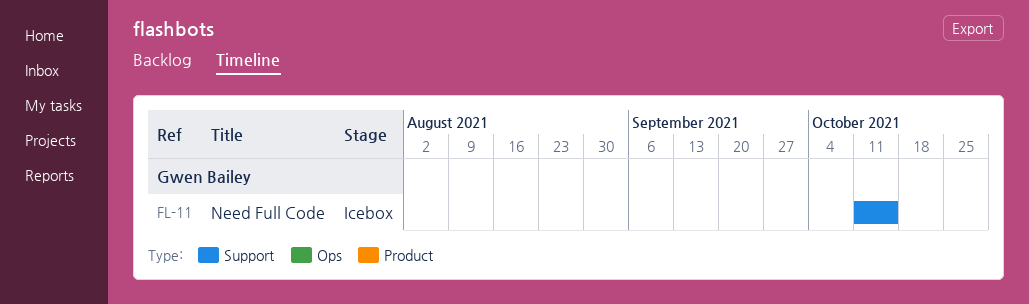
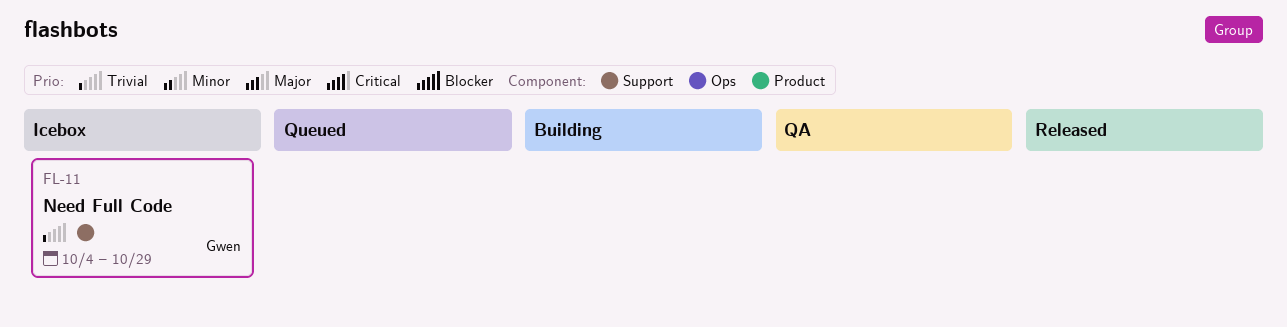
FL-11, start: Oct 11 -> Oct 4
FL-11, due: Oct 15 -> Oct 29

